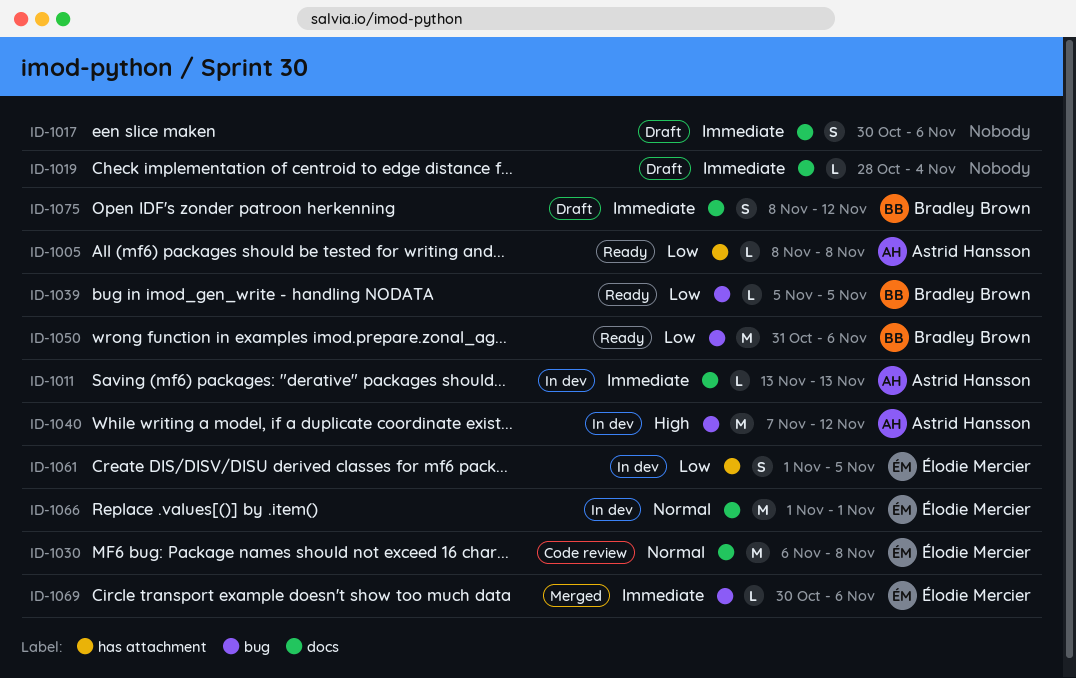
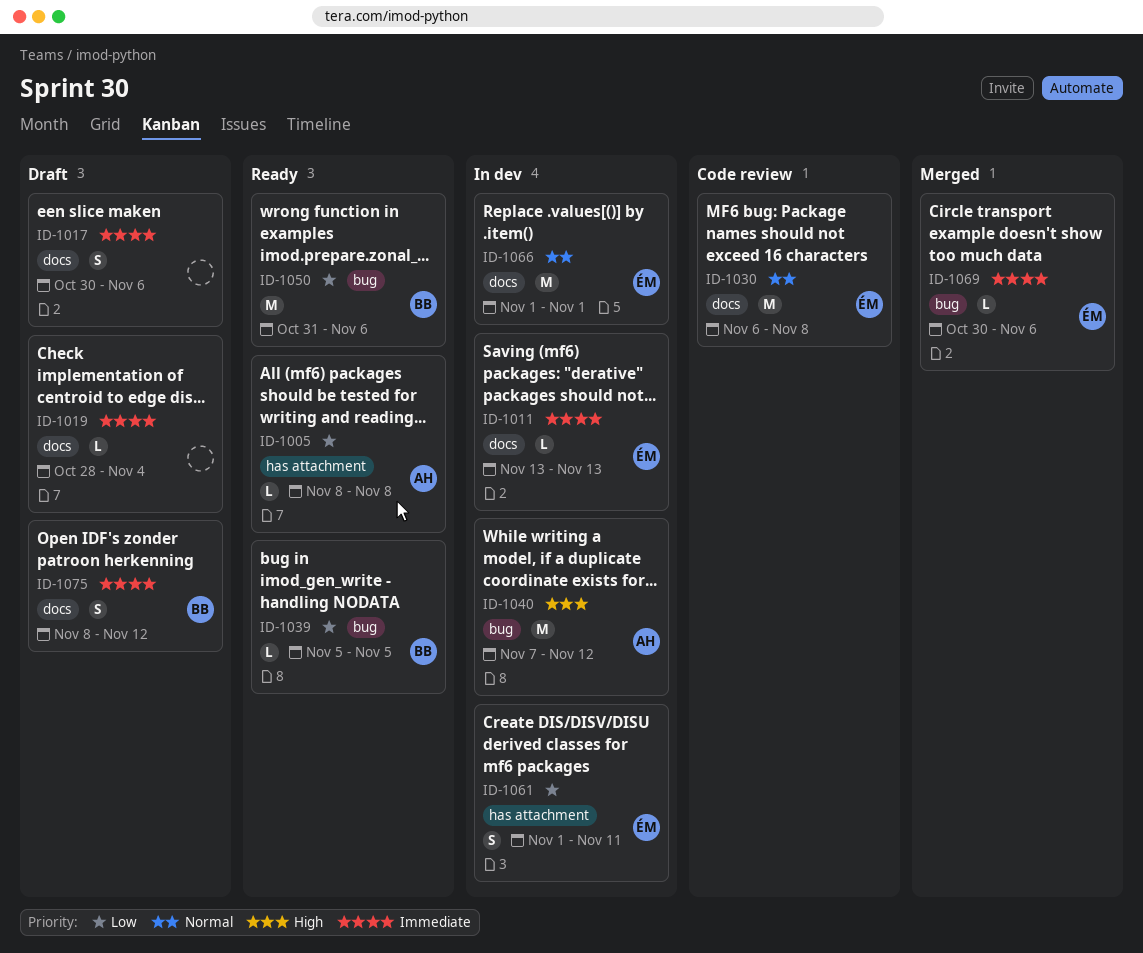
ID-1011, owner: Astrid Hansson -> Élodie Mercier
ID-1061, due: Nov 5 -> Nov 11

